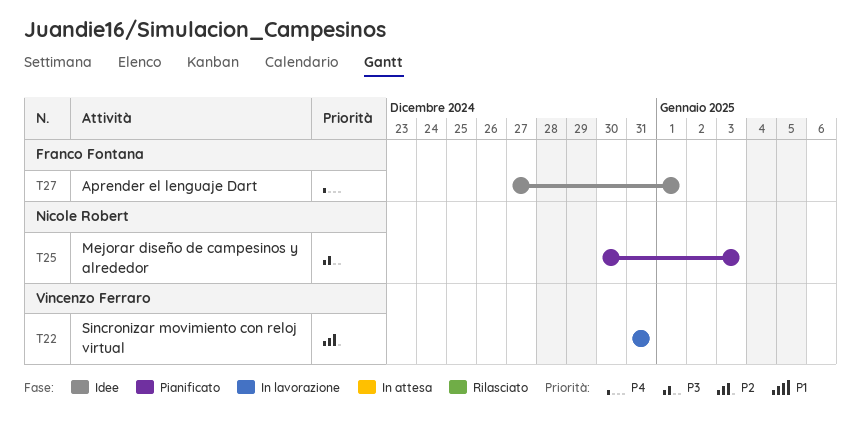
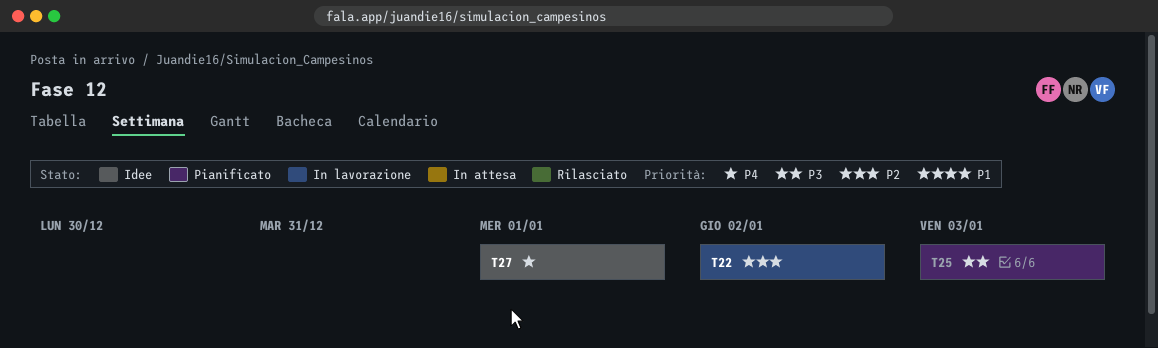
T22, due: Dec 31 -> Jan 2

